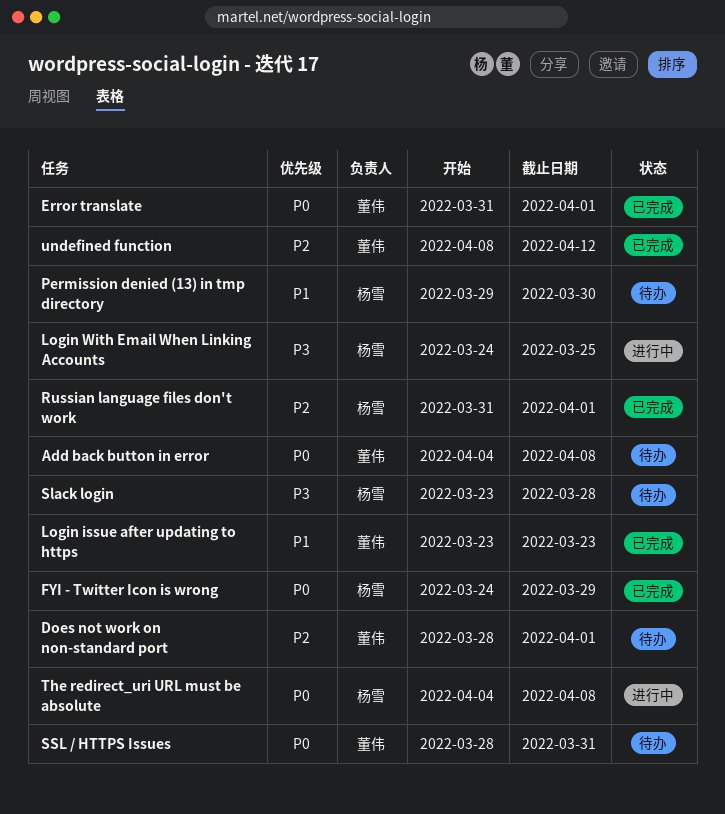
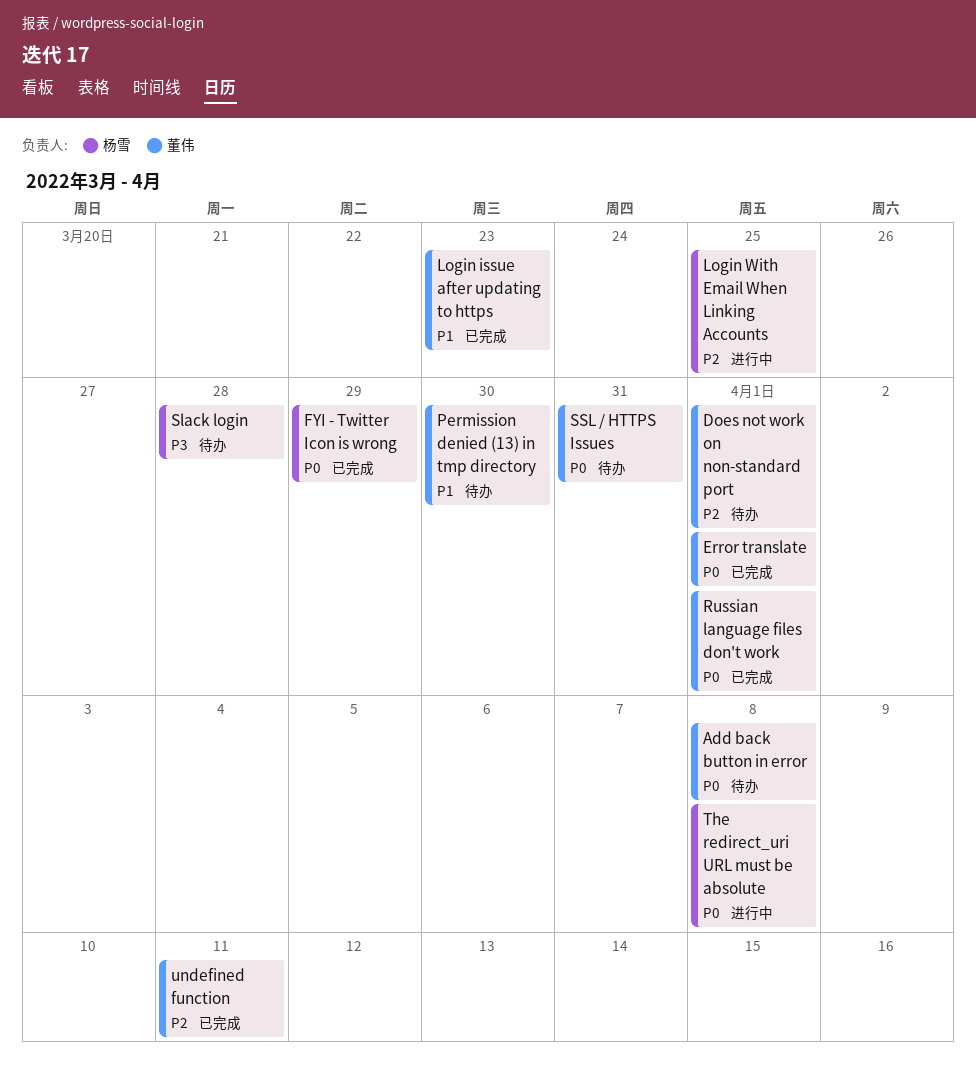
Login With Email When Linking Accounts, priority: P3 -> P2
Permission denied (13) in tmp directory, owner: 杨雪 -> 董伟
Russian language files don't work, owner: 杨雪 -> 董伟
Russian language files don't work, priority: P2 -> P0
undefined function, due: Apr 12 -> Apr 11

